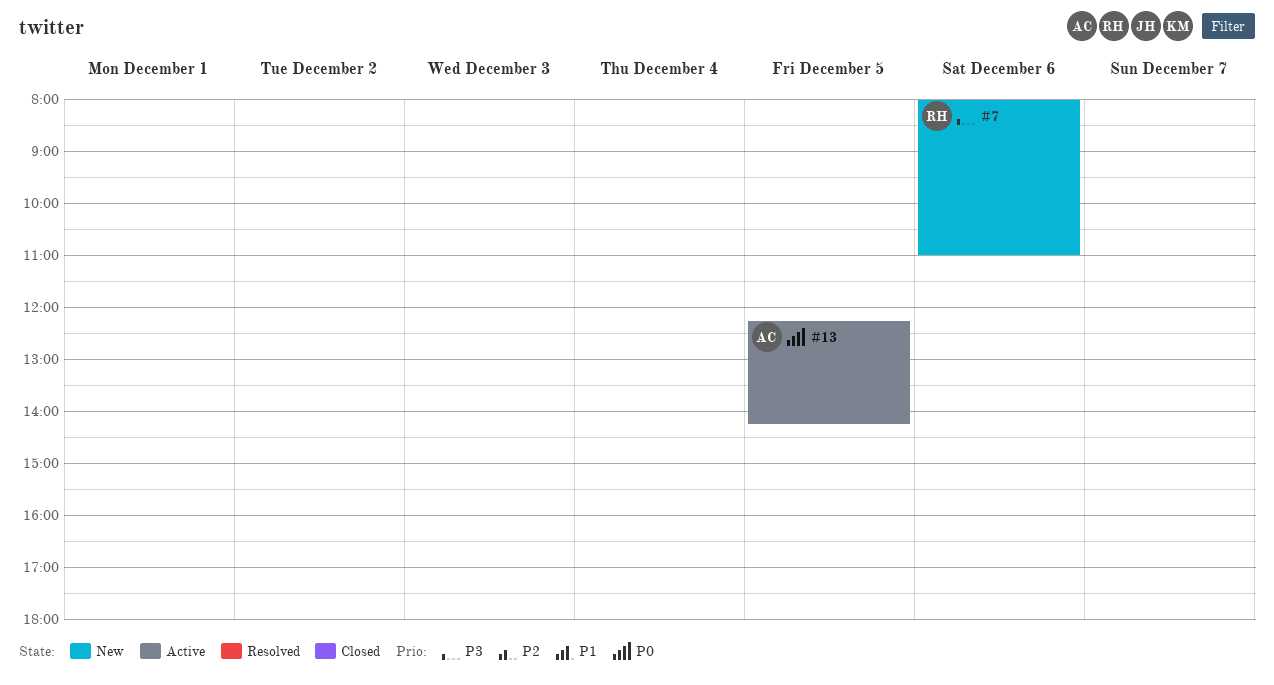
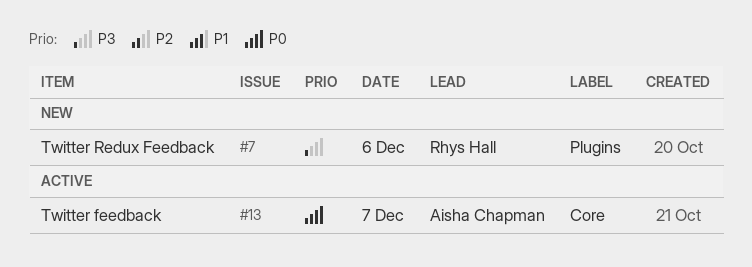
#13, day: Dec 5 -> Dec 7

